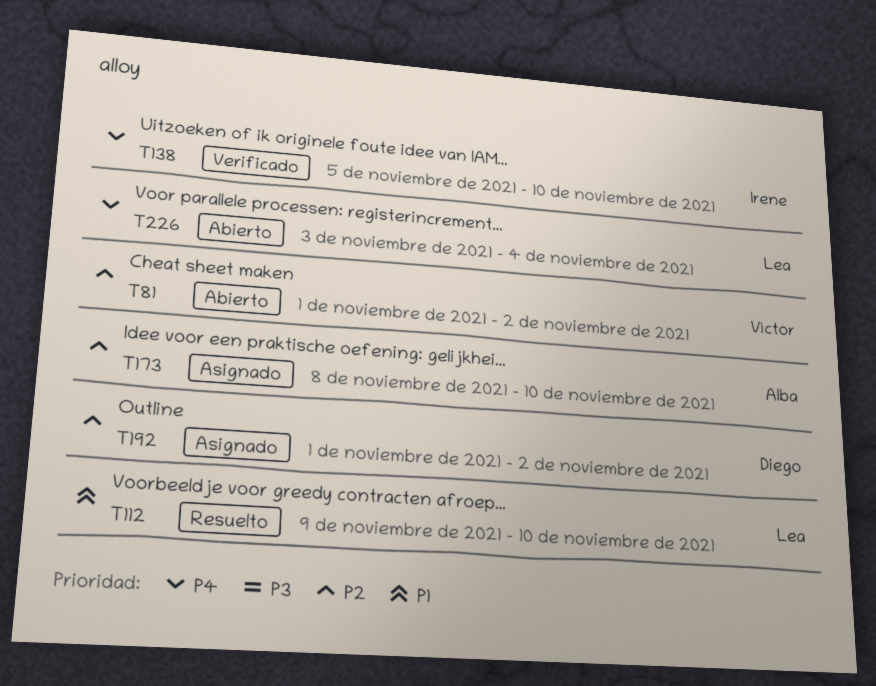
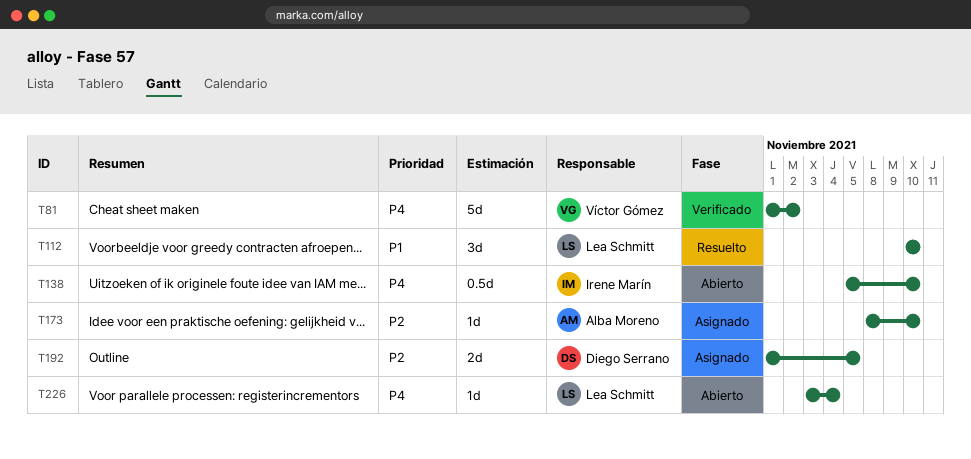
T81, status: Abierto -> Verificado
T81, priority: P2 -> P4
T112, start: Nov 9 -> Nov 10
T138, status: Verificado -> Abierto
T192, due: Nov 2 -> Nov 5

